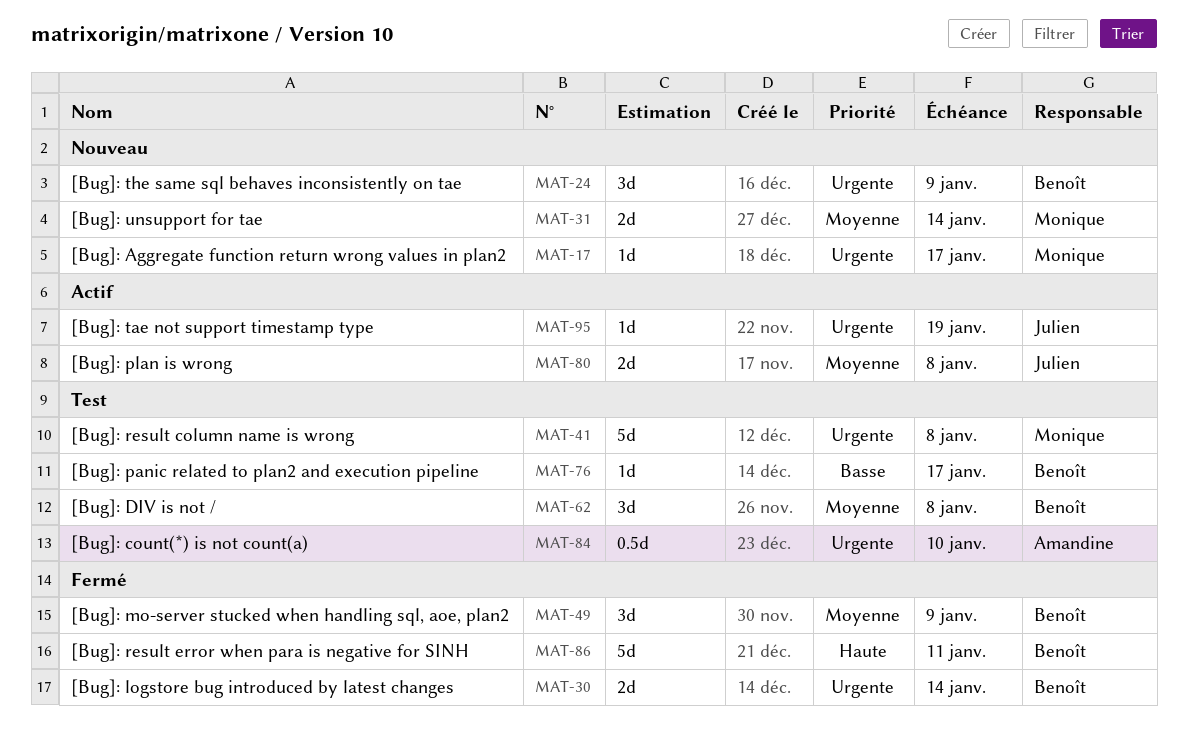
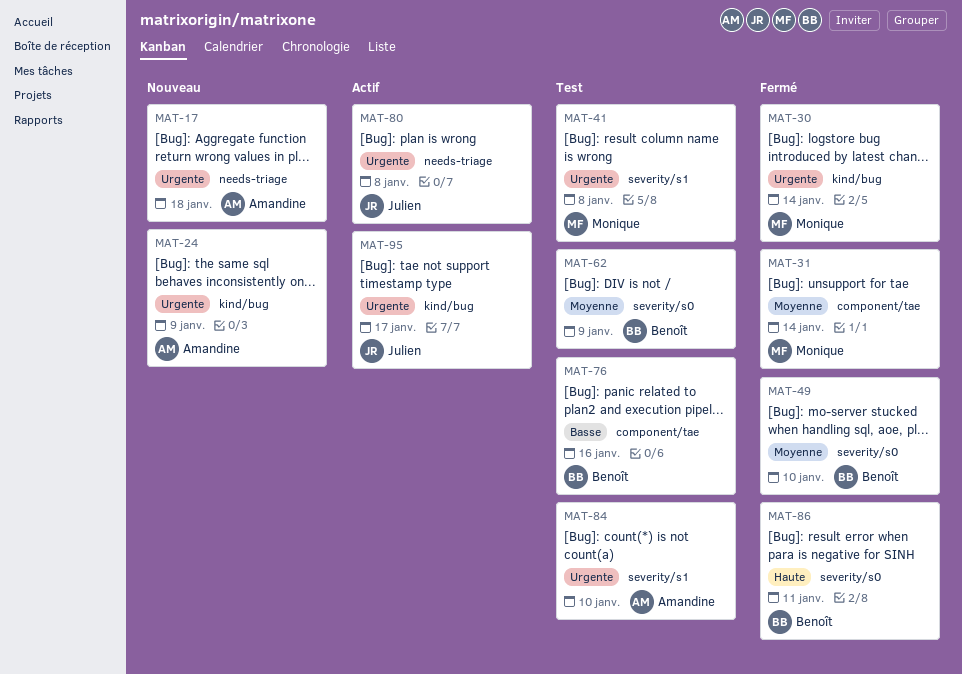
MAT-17, owner: Monique -> Amandine
MAT-17, due: Jan 17 -> Jan 18
MAT-24, owner: Benoît -> Amandine
MAT-30, owner: Benoît -> Monique
MAT-31, status: Nouveau -> Fermé
MAT-49, due: Jan 9 -> Jan 10
MAT-62, due: Jan 8 -> Jan 9
MAT-76, due: Jan 17 -> Jan 16
MAT-80, priority: Moyenne -> Urgente
MAT-95, due: Jan 19 -> Jan 17

